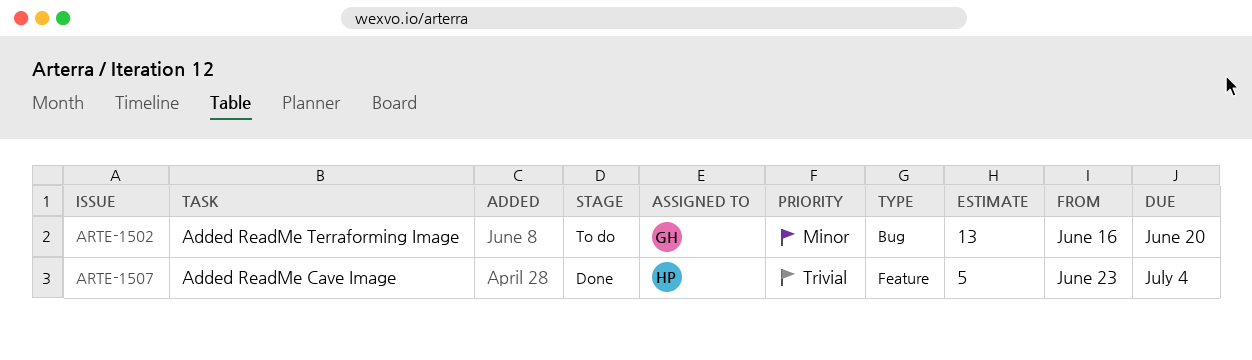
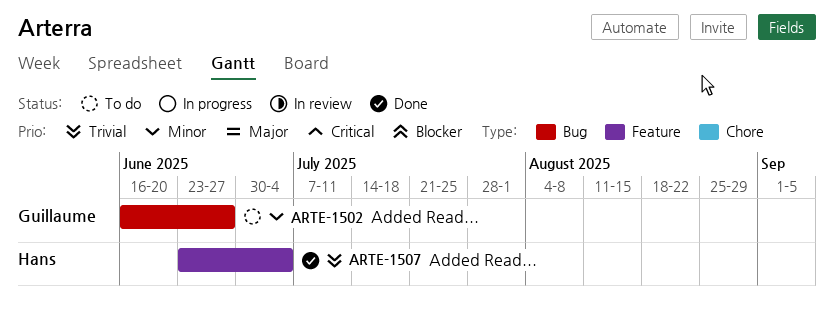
ARTE-1502, due: Jun 20 -> Jun 27

